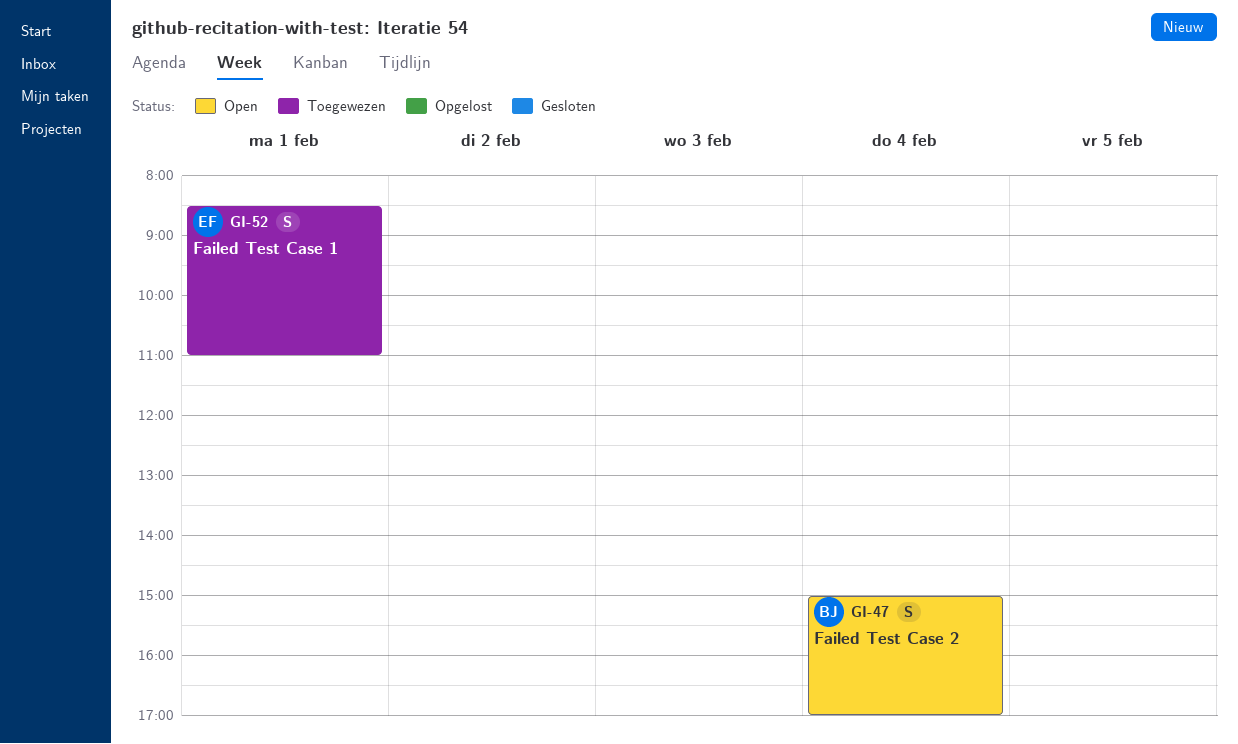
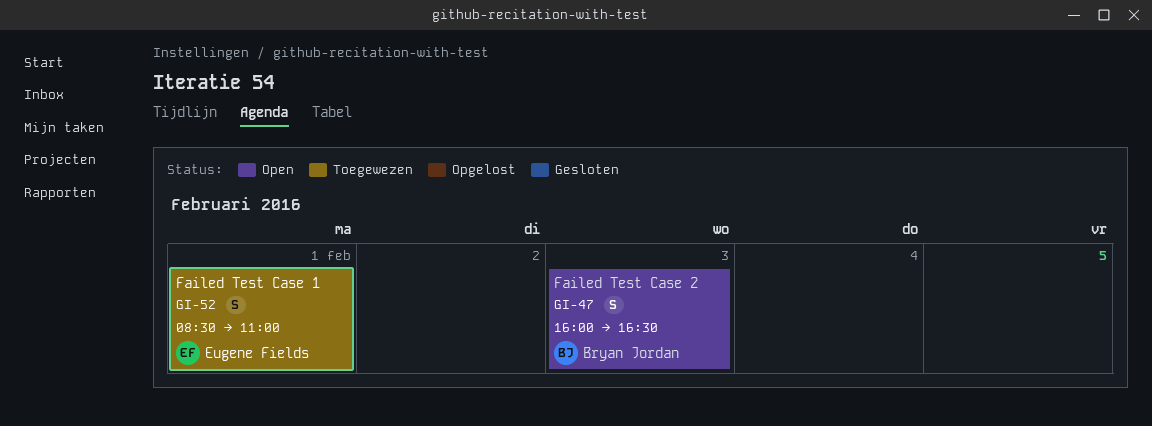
GI-47, day: Feb 4 -> Feb 3
GI-47, begins: 15:00 -> 16:00
GI-47, ends: 17:00 -> 16:30

